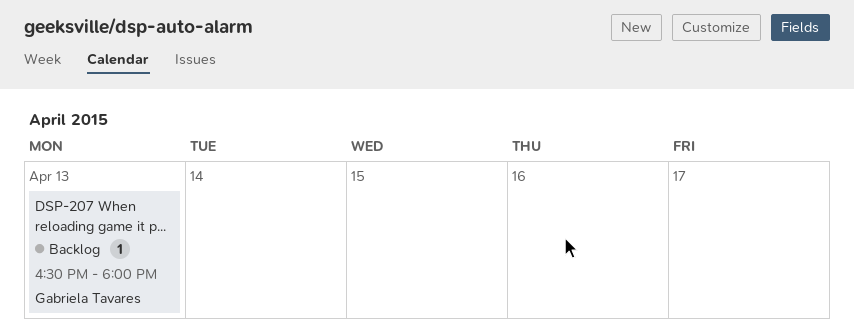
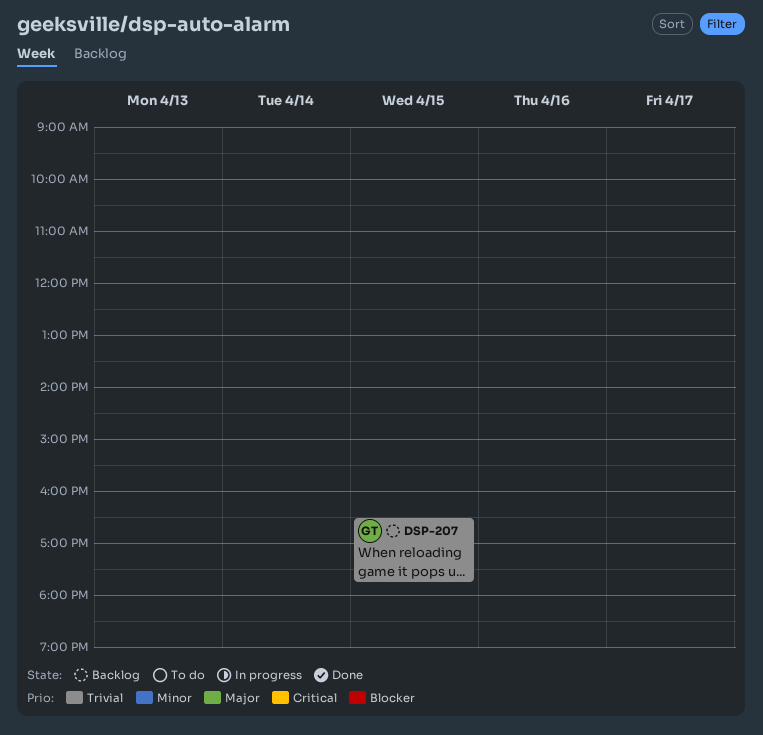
DSP-207, day: Apr 13 -> Apr 15
DSP-207, ends: 18:00 -> 17:45

